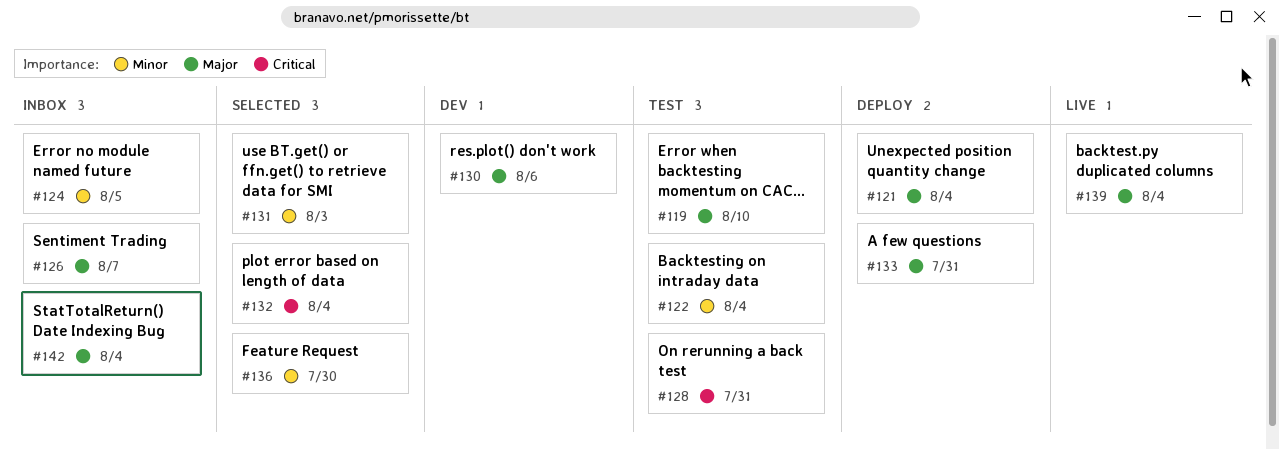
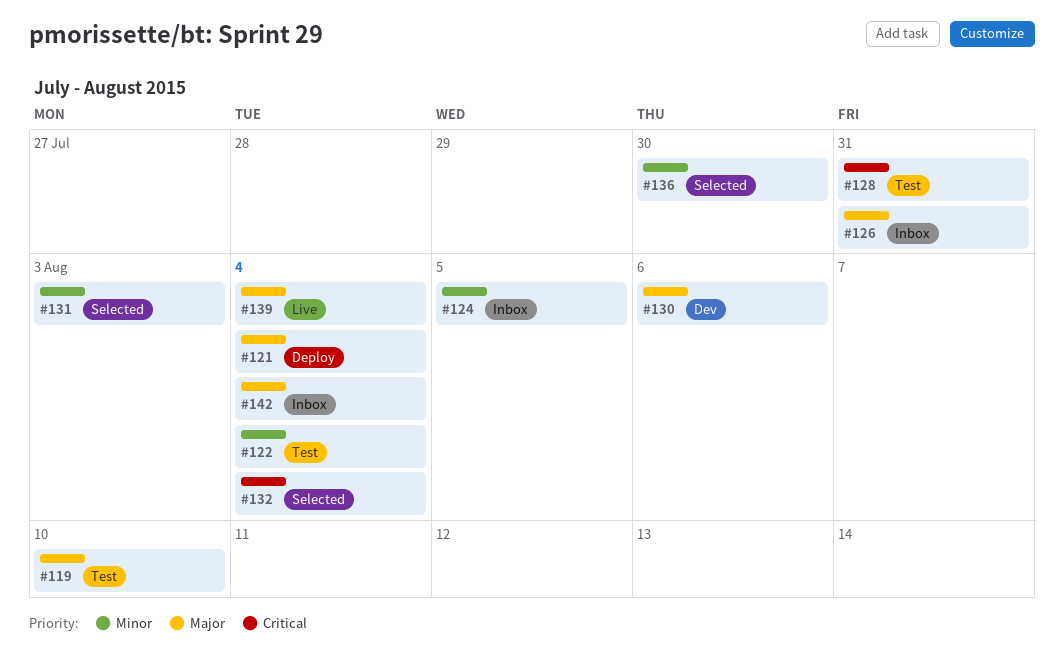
#126, due: Aug 7 -> Jul 31
#133: present -> none

